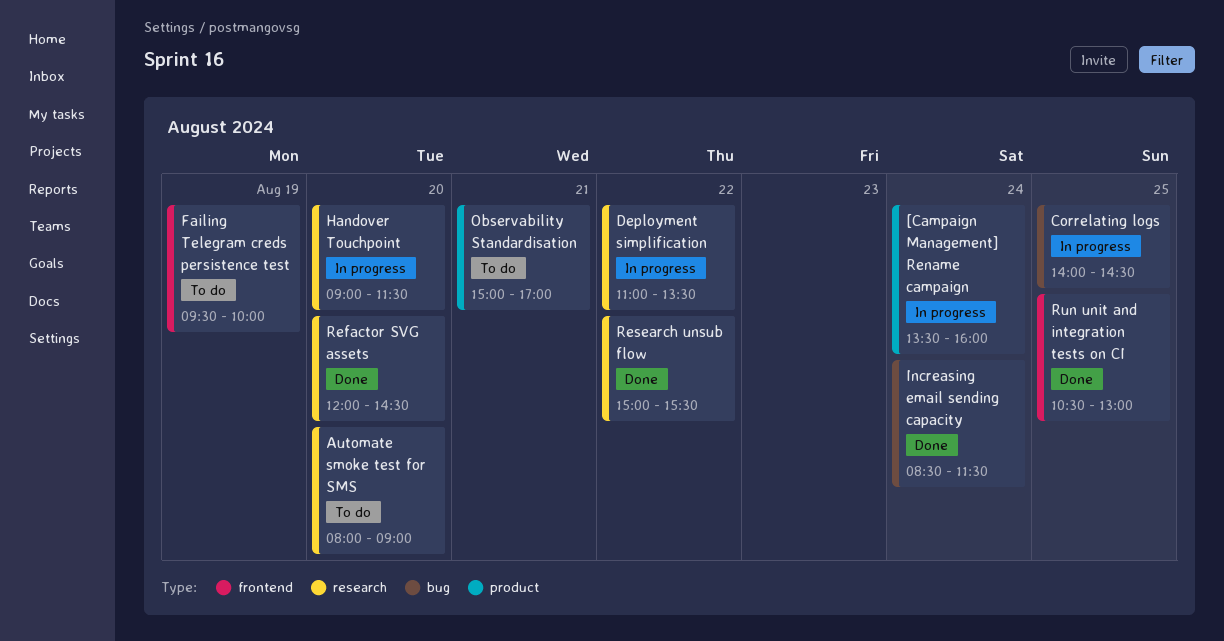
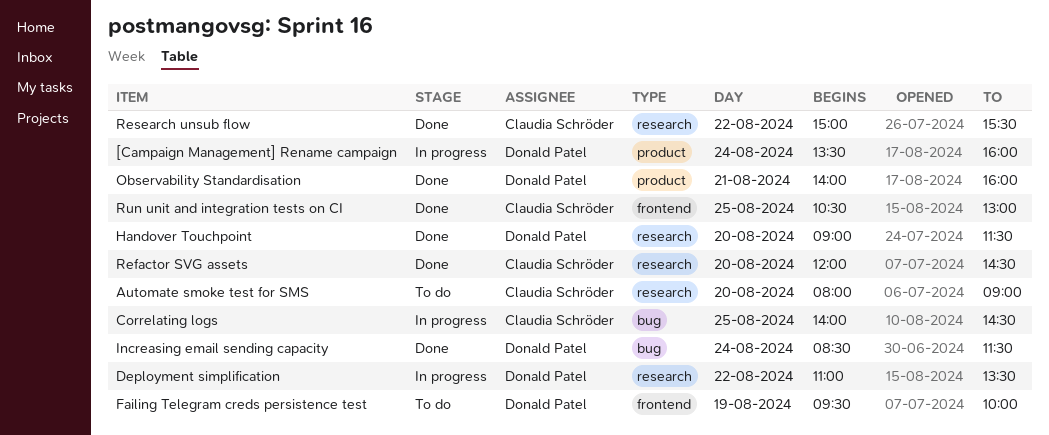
Handover Touchpoint, status: In progress -> Done
Observability Standardisation, status: To do -> Done
Observability Standardisation, begins: 15:00 -> 14:00
Observability Standardisation, ends: 17:00 -> 16:00

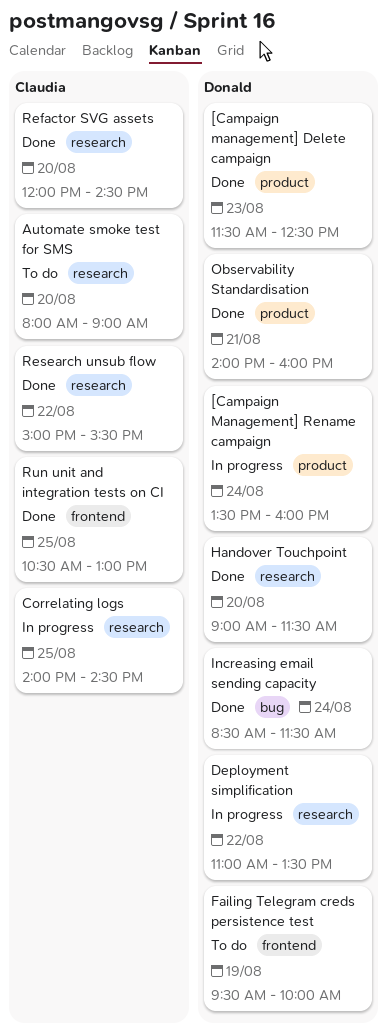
[Campaign management] Delete campaign: none -> present
Correlating logs, label: bug -> research

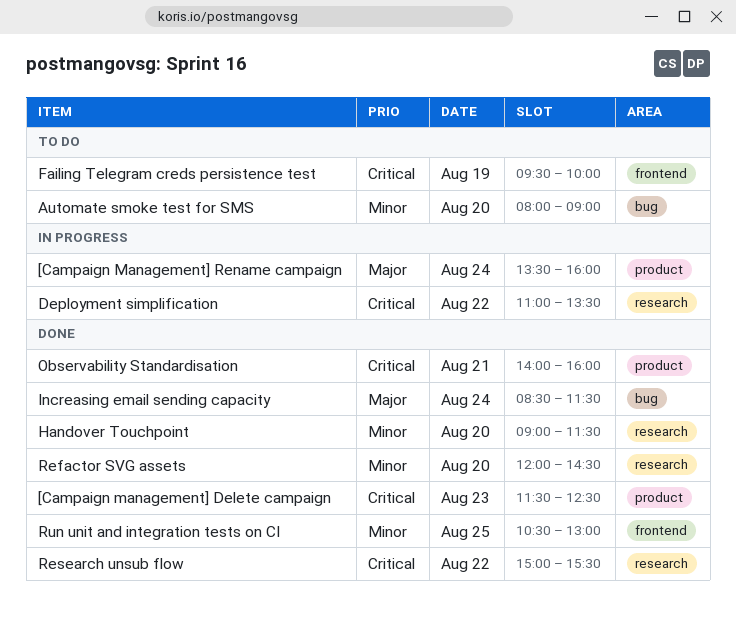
Automate smoke test for SMS, label: research -> bug
Correlating logs: present -> none

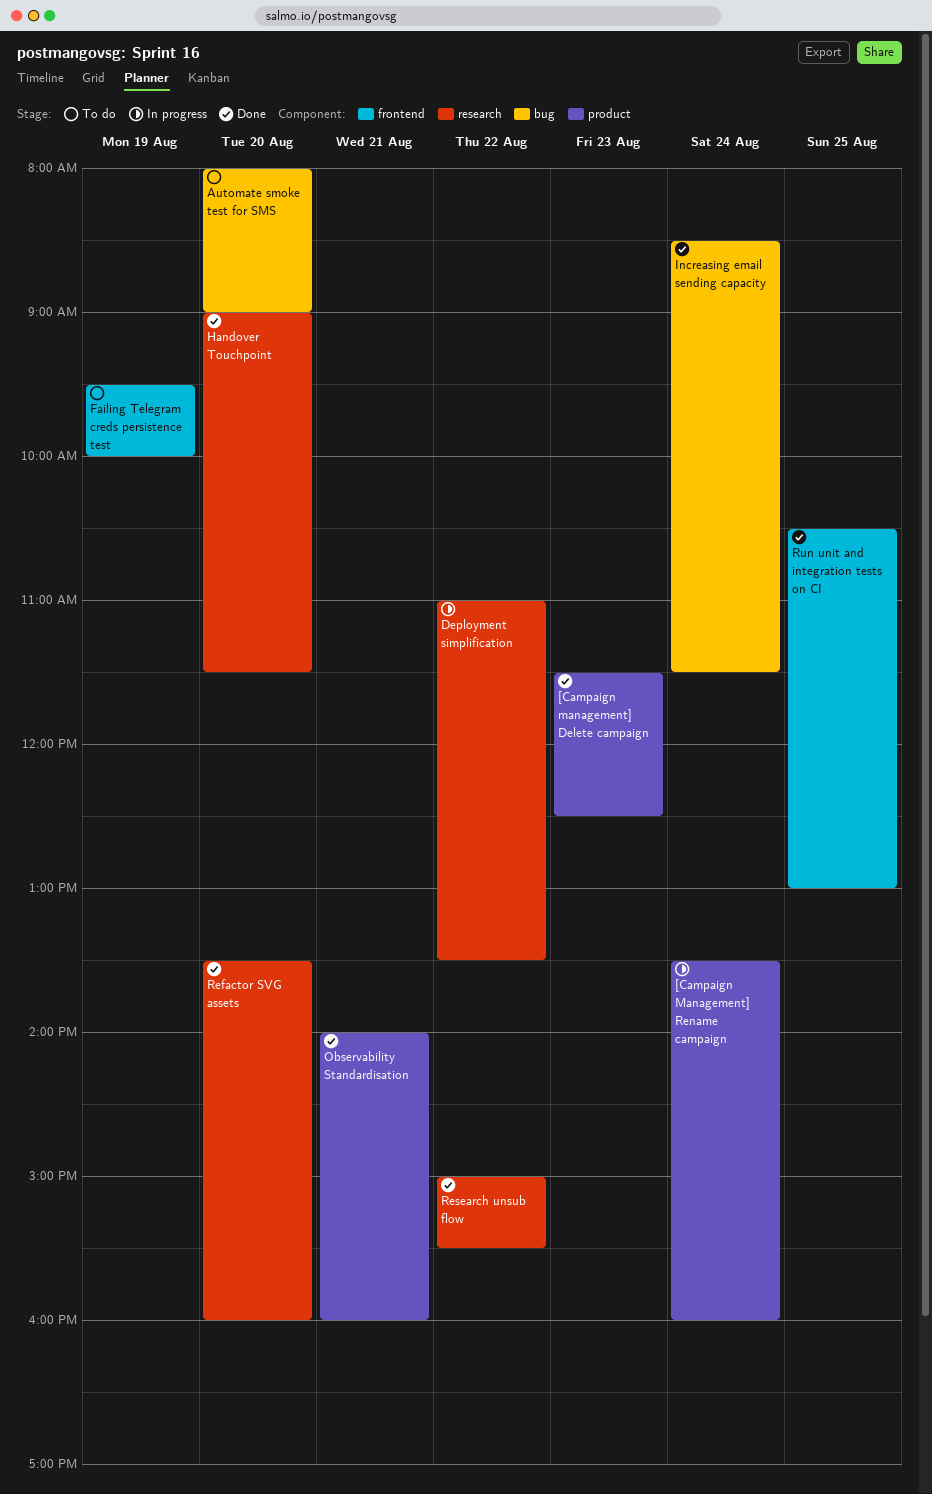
Refactor SVG assets, begins: 12:00 -> 13:30
Refactor SVG assets, ends: 14:30 -> 16:00

